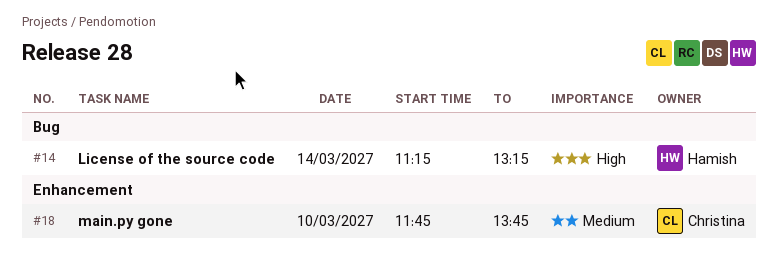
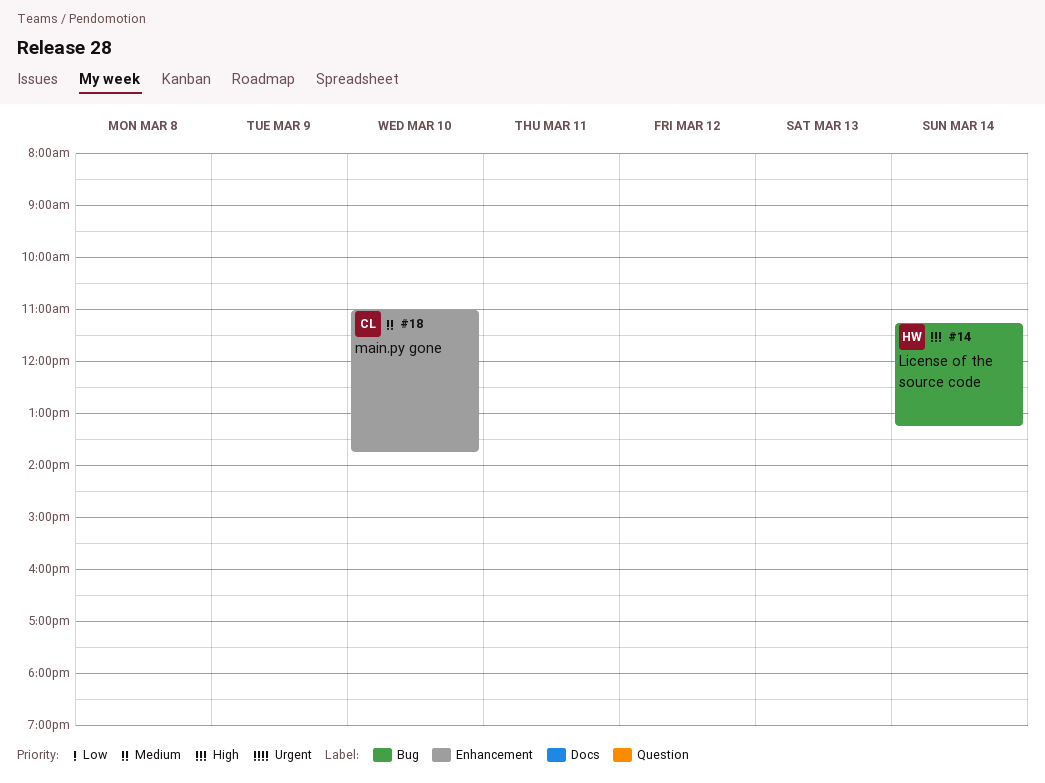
#18, begins: 11:45 -> 11:00

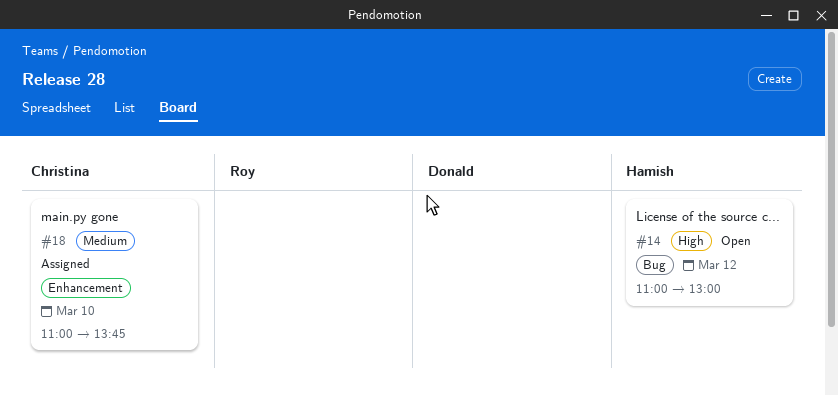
#14, day: Mar 14 -> Mar 12
#14, begins: 11:15 -> 11:00
#14, ends: 13:15 -> 13:00

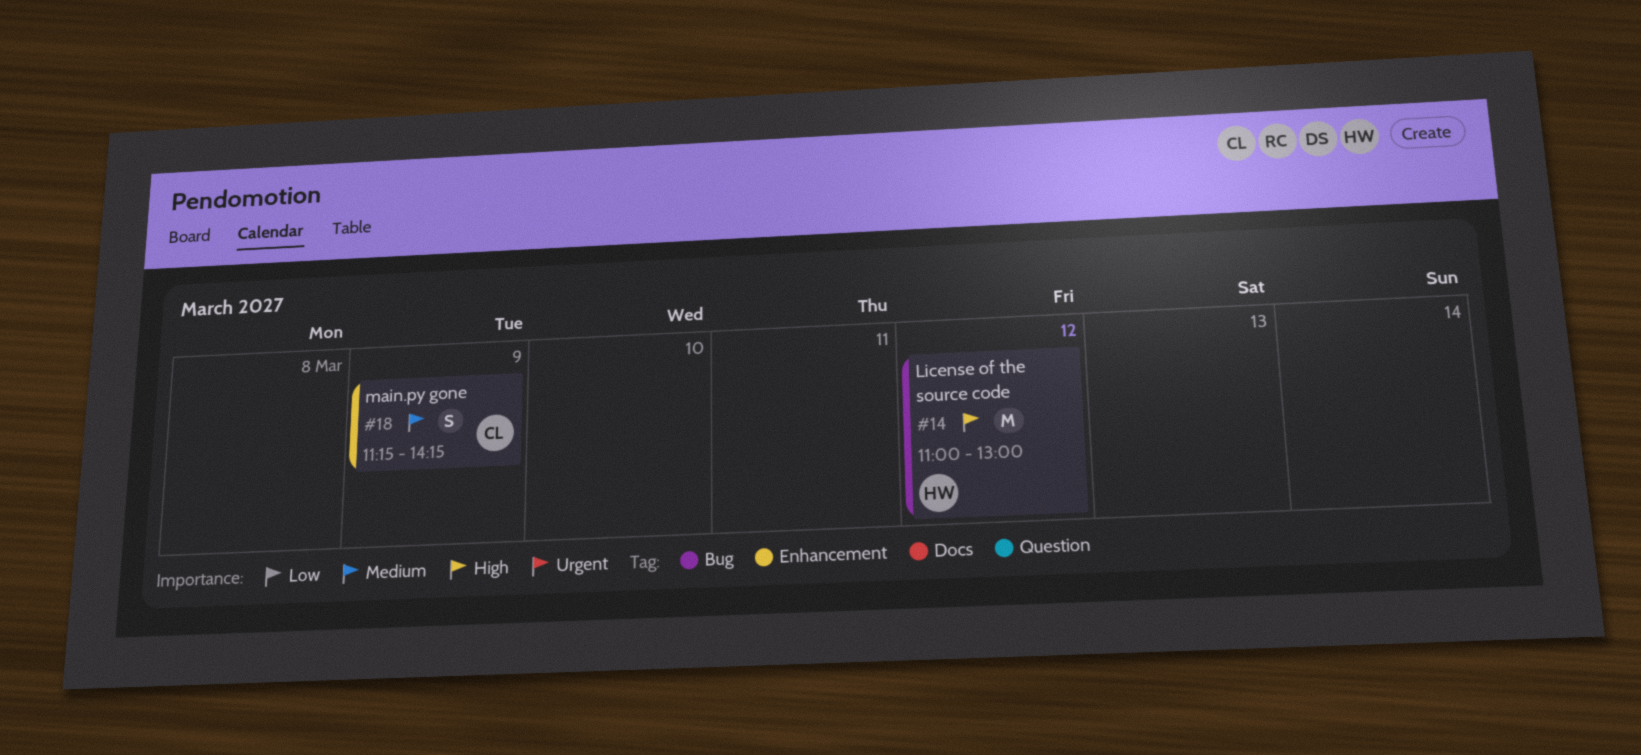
#18, day: Mar 10 -> Mar 9
#18, begins: 11:00 -> 11:15
#18, ends: 13:45 -> 14:15

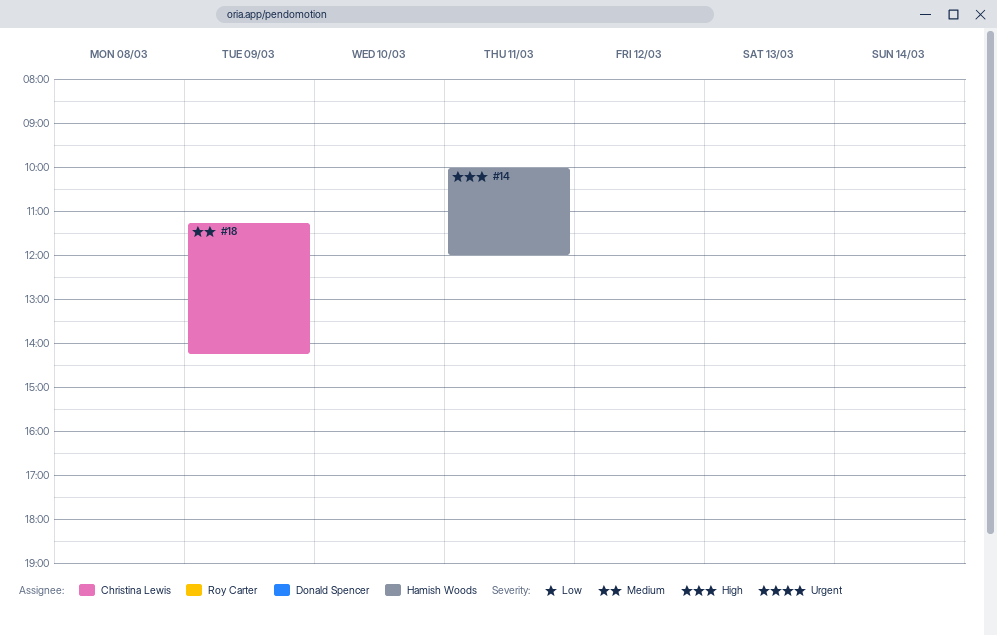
#14, day: Mar 12 -> Mar 11
#14, begins: 11:00 -> 10:00
#14, ends: 13:00 -> 12:00

